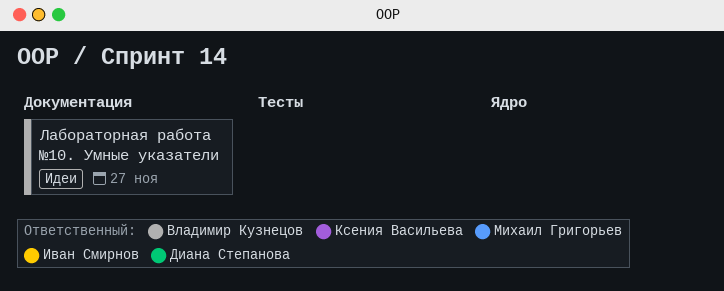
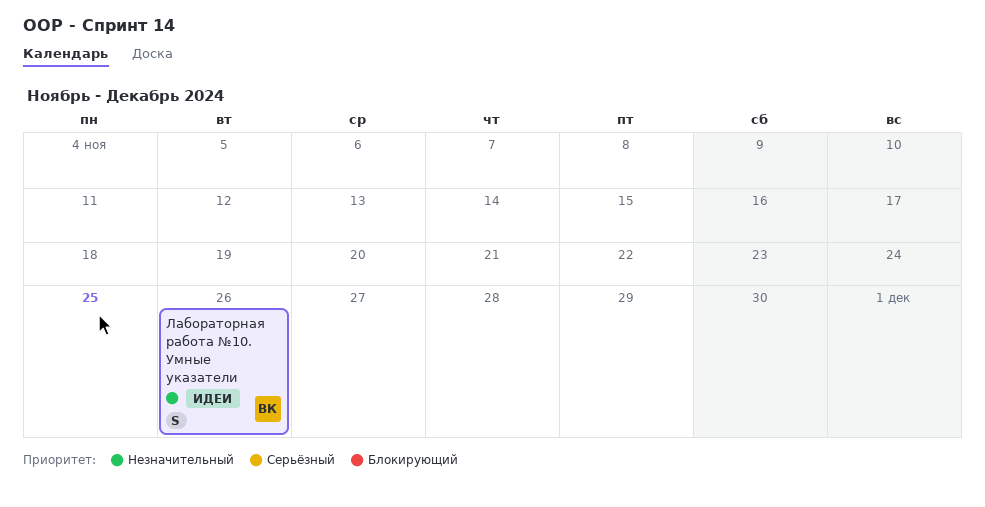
Лабораторная работа №10. Умные указатели, due: Nov 27 -> Nov 26

